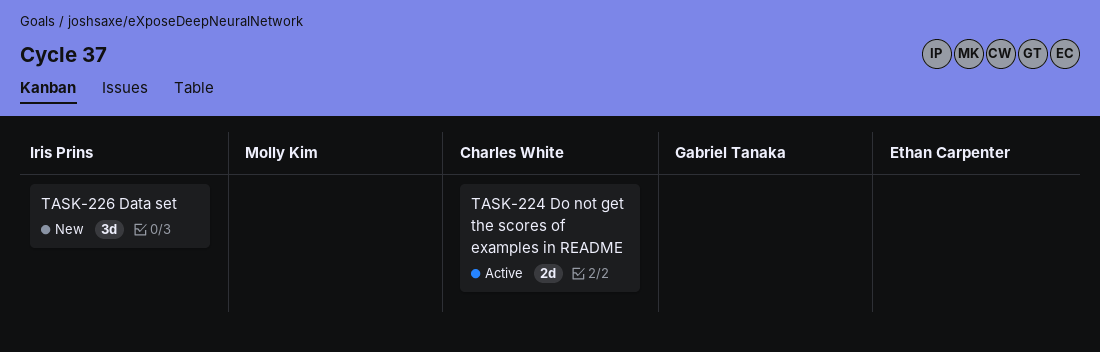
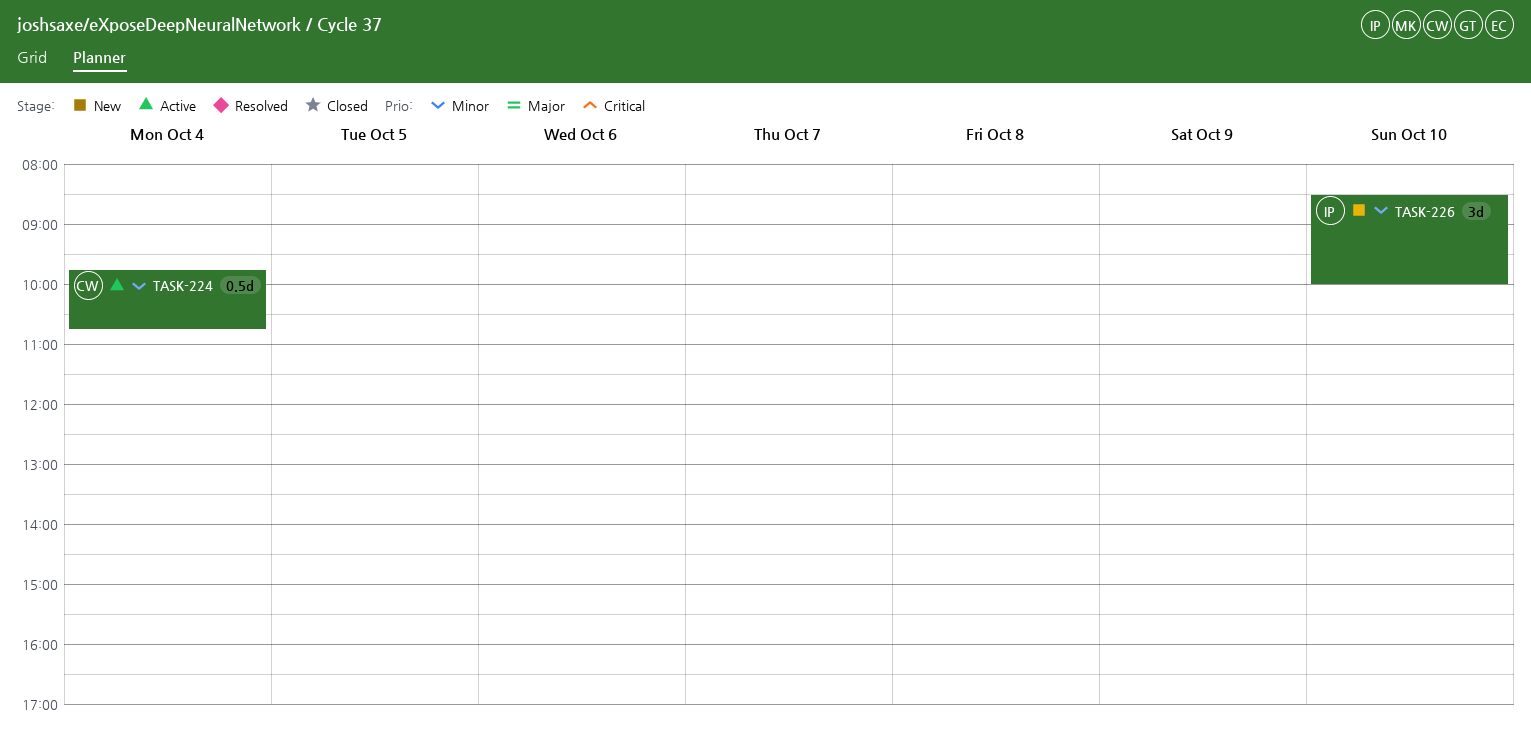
TASK-224, estimate: 2d -> 0.5d

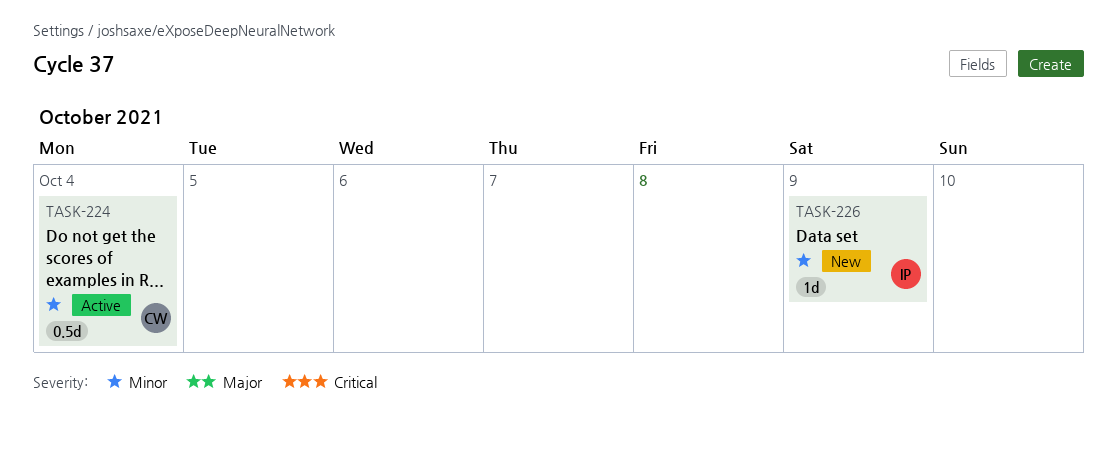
TASK-226, estimate: 3d -> 1d
TASK-226, day: Oct 10 -> Oct 9

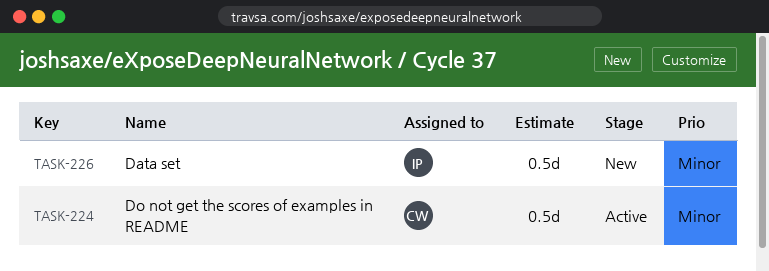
TASK-226, estimate: 1d -> 0.5d

